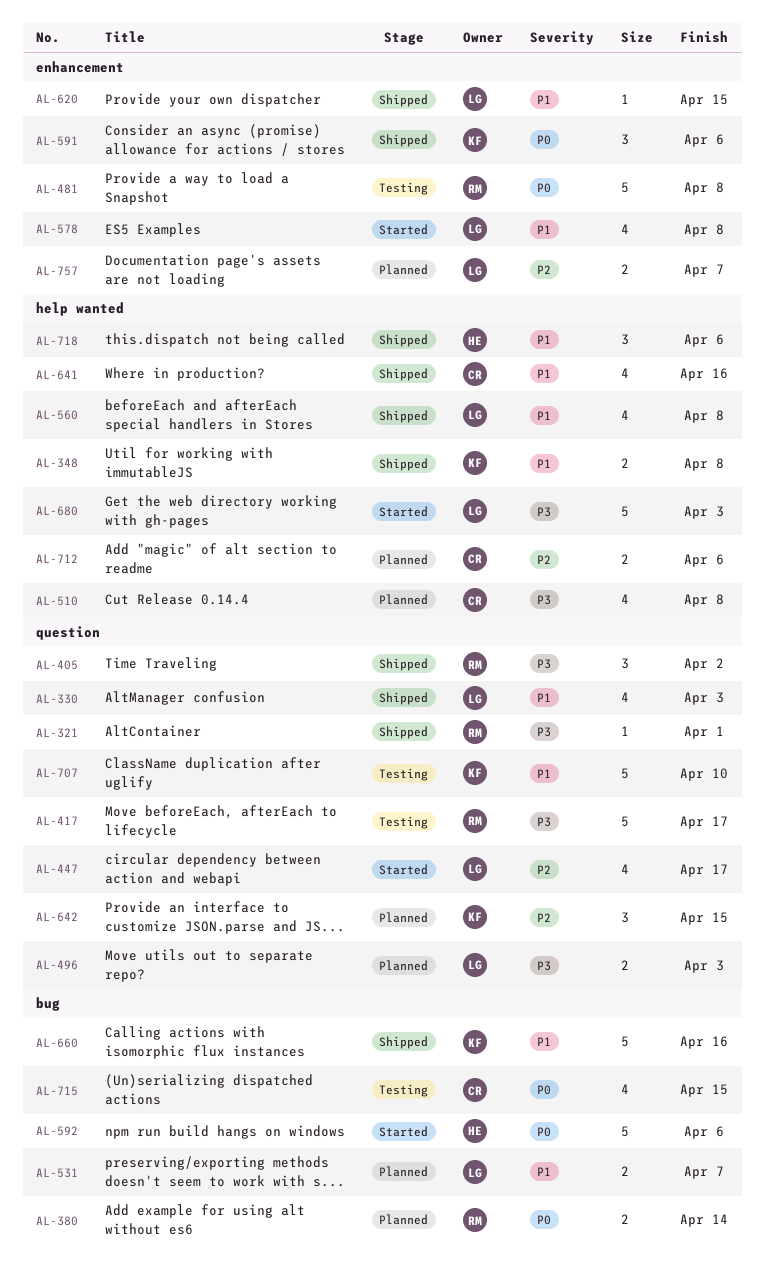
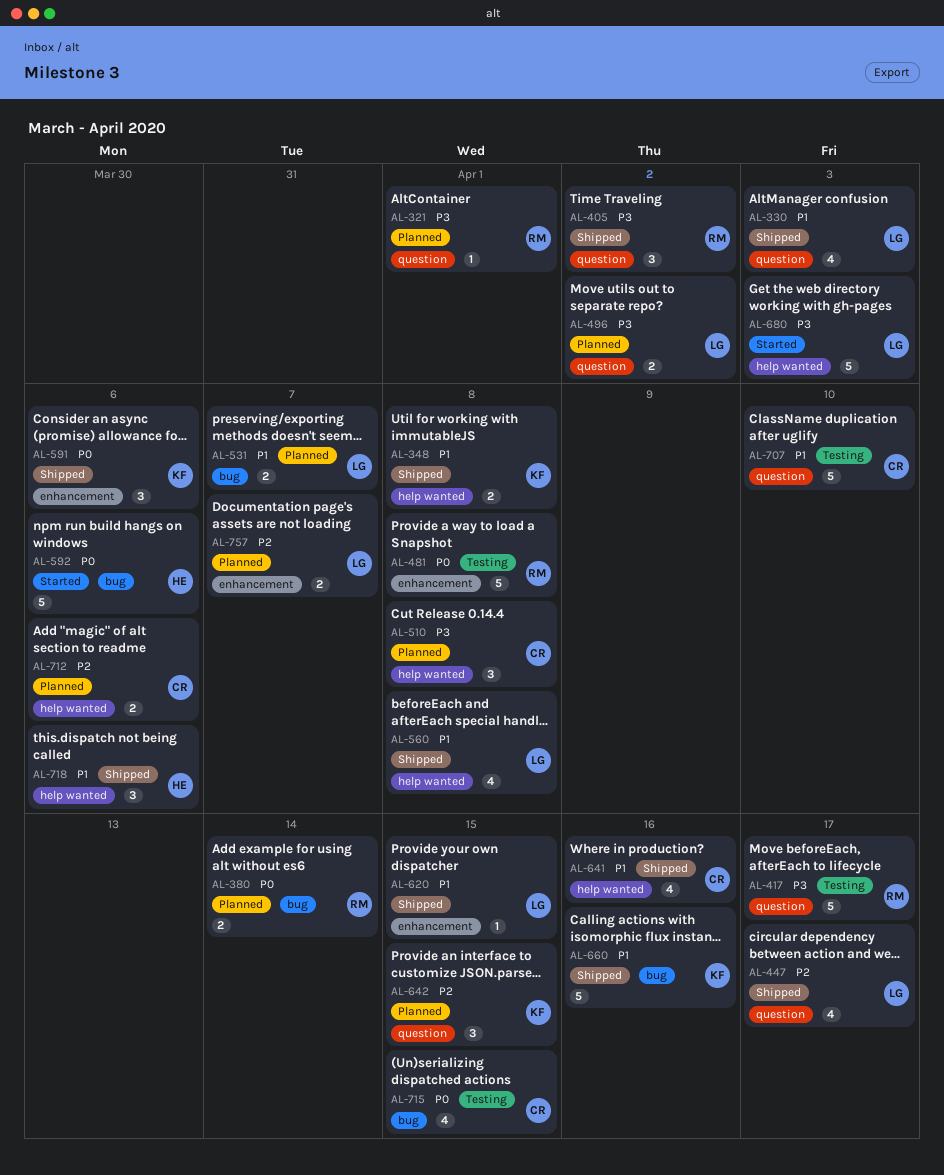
AL-321, status: Shipped -> Planned
AL-447, status: Started -> Shipped
AL-496, due: Apr 3 -> Apr 2
AL-510, estimate: 4 -> 3
AL-578: present -> none
AL-707, owner: KF -> CR

